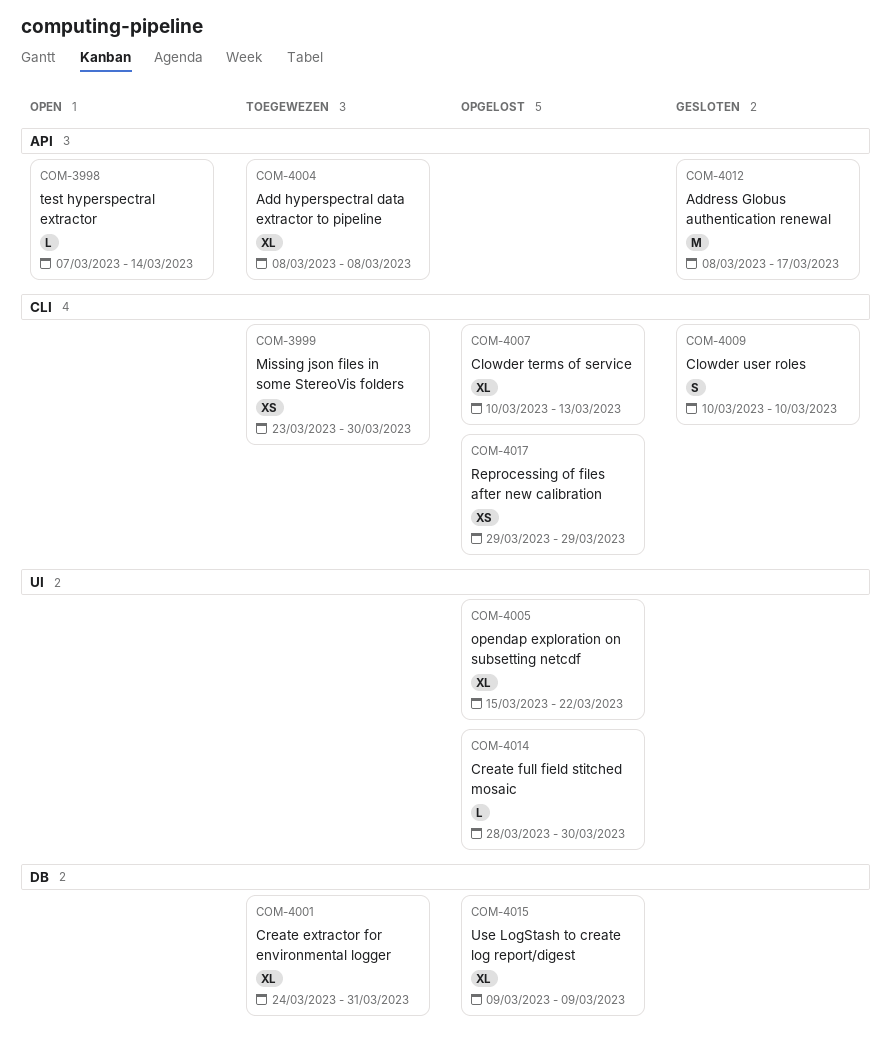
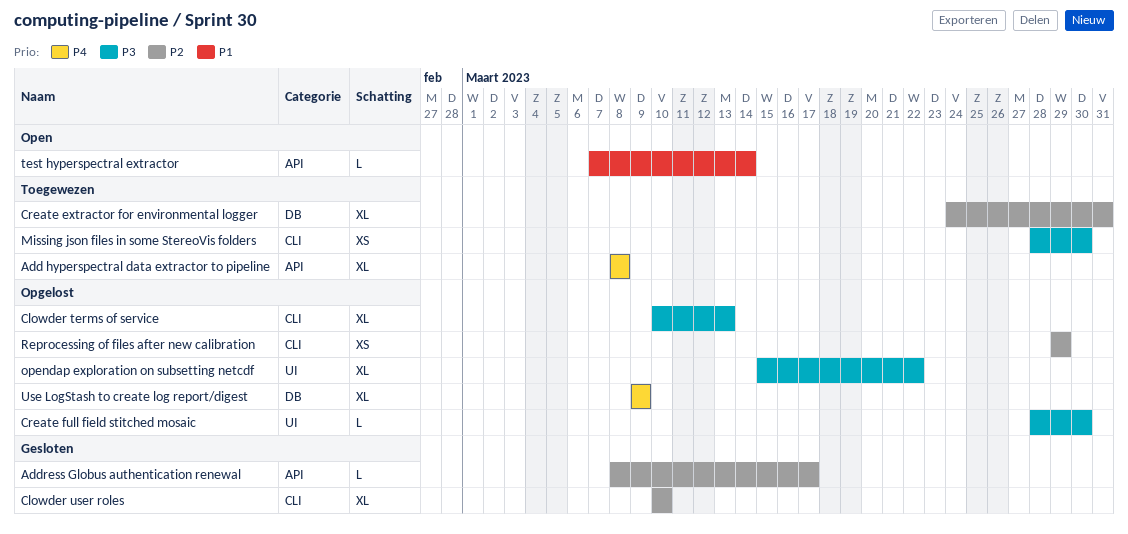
Address Globus authentication renewal, estimate: M -> L
Clowder user roles, estimate: S -> XL
Missing json files in some StereoVis folders, start: Mar 23 -> Mar 28

